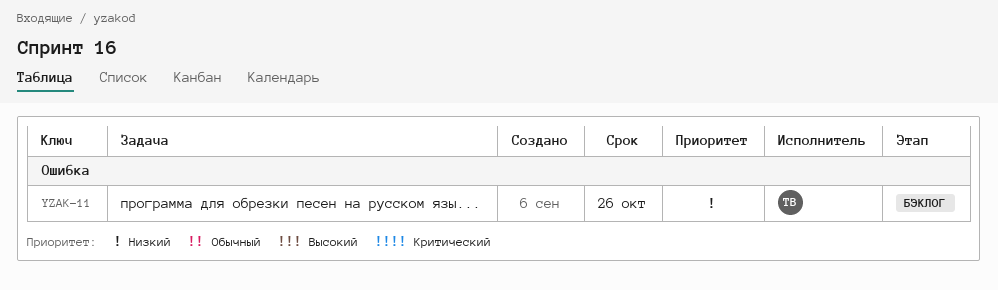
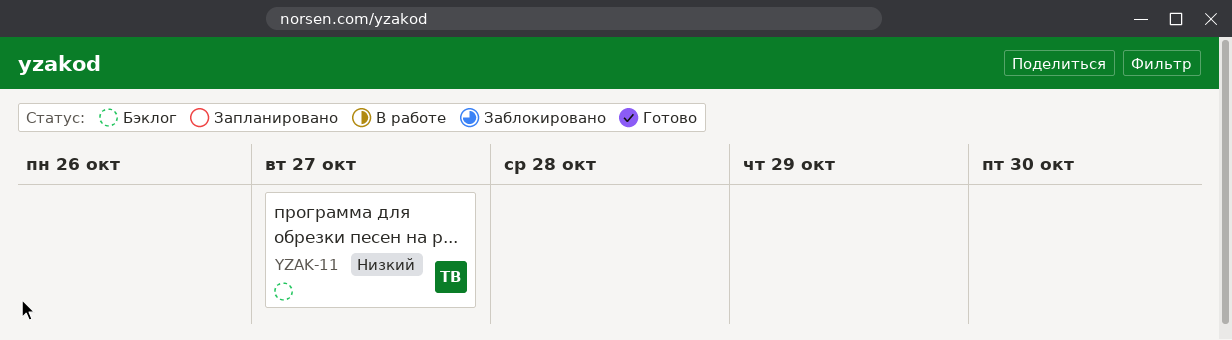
YZAK-11, due: Oct 26 -> Oct 27

